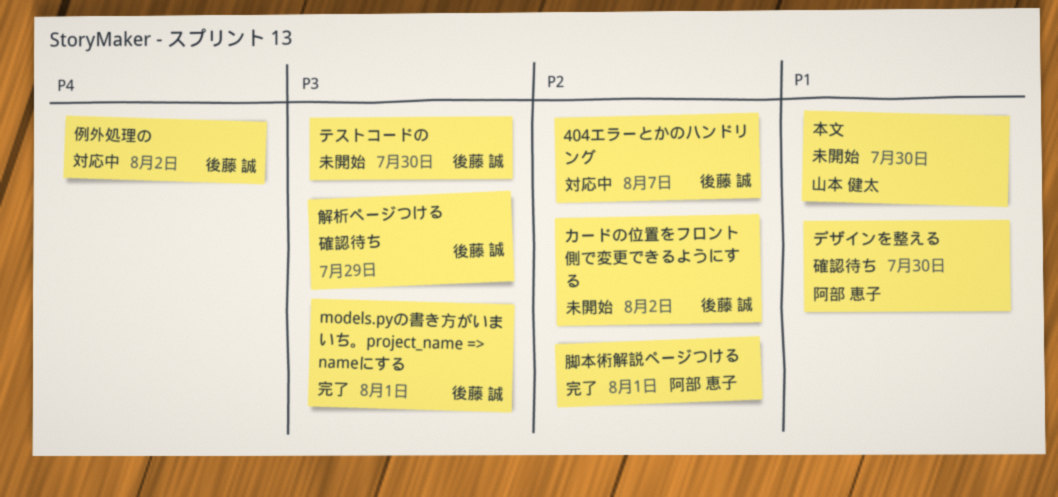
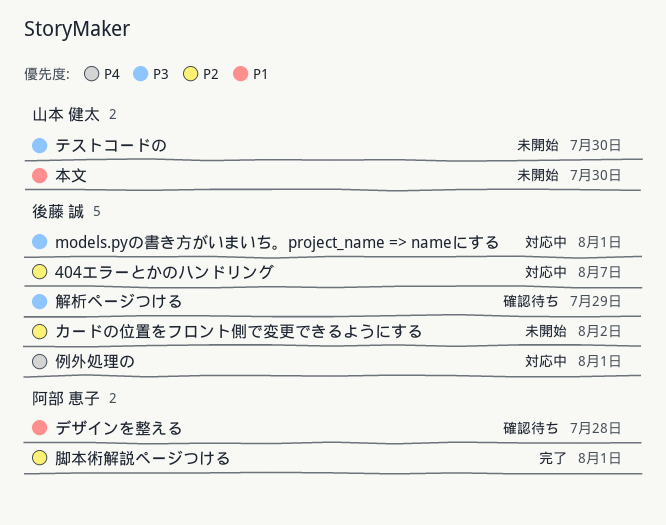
models.pyの書き方がいまいち。project_name => nameにする, status: 完了 -> 対応中
テストコードの, owner: 後藤 誠 -> 山本 健太
デザインを整える, due: Jul 30 -> Jul 28
例外処理の, due: Aug 2 -> Aug 1

